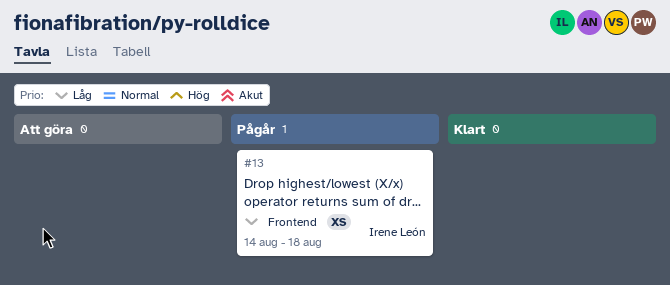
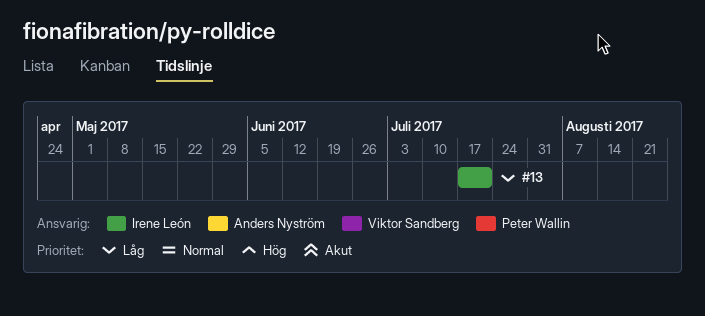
#13, start: Aug 14 -> Jul 17
#13, due: Aug 18 -> Jul 21

